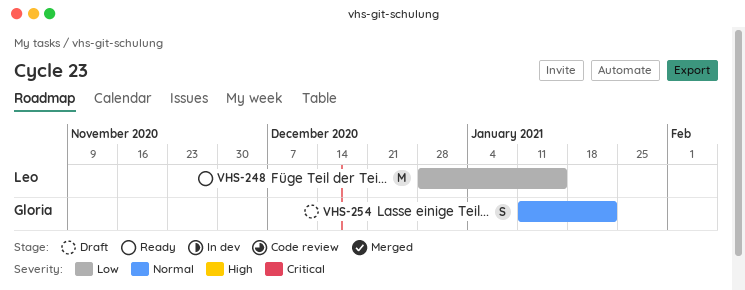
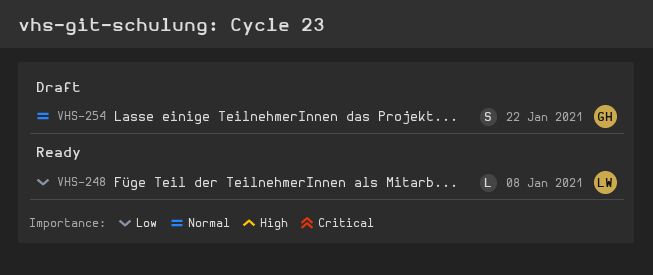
VHS-248, estimate: M -> L
VHS-248, due: Jan 15 -> Jan 8

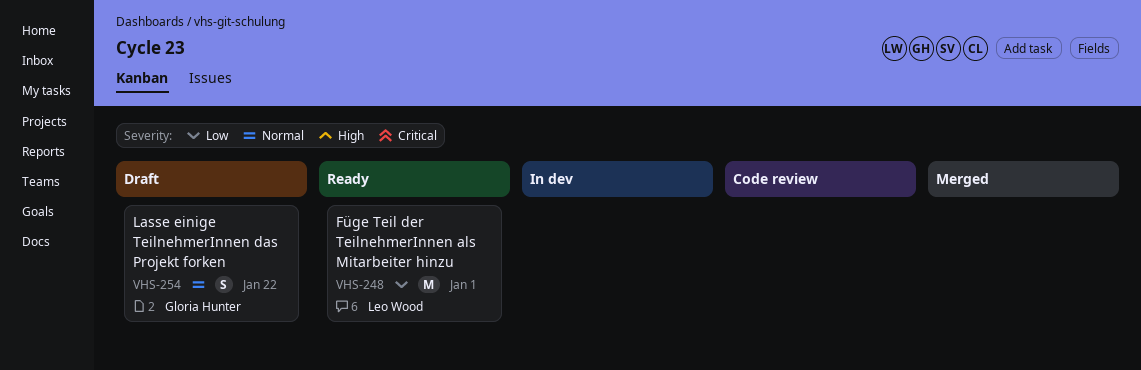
VHS-248, estimate: L -> M
VHS-248, due: Jan 8 -> Jan 1

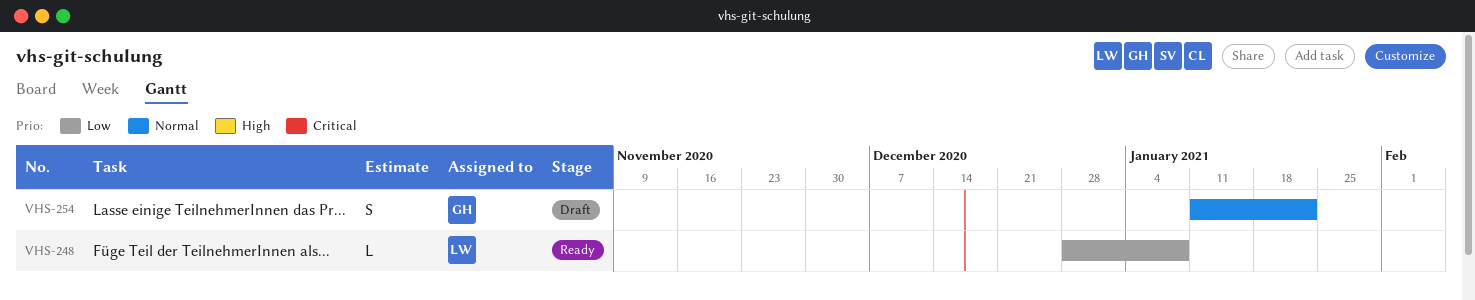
VHS-248, estimate: M -> L
VHS-248, due: Jan 1 -> Jan 8

